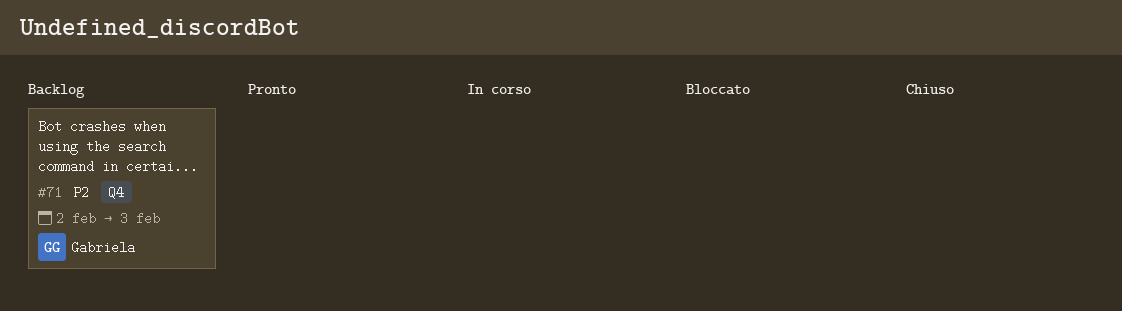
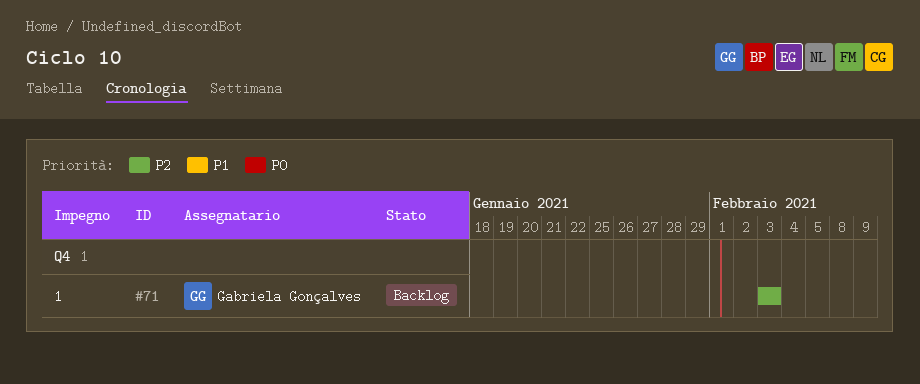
#71, start: Feb 2 -> Feb 3

